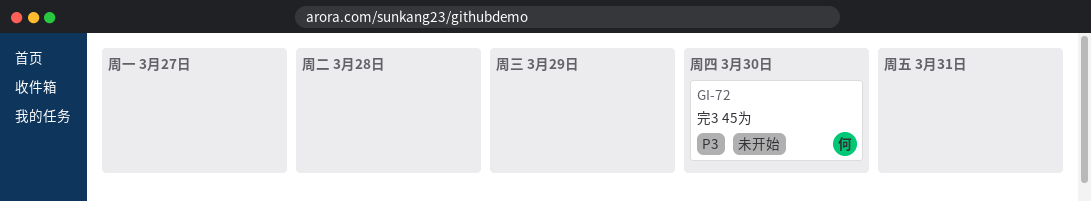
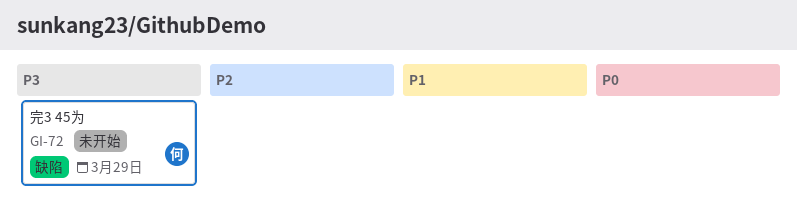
GI-72, due: Mar 30 -> Mar 29

